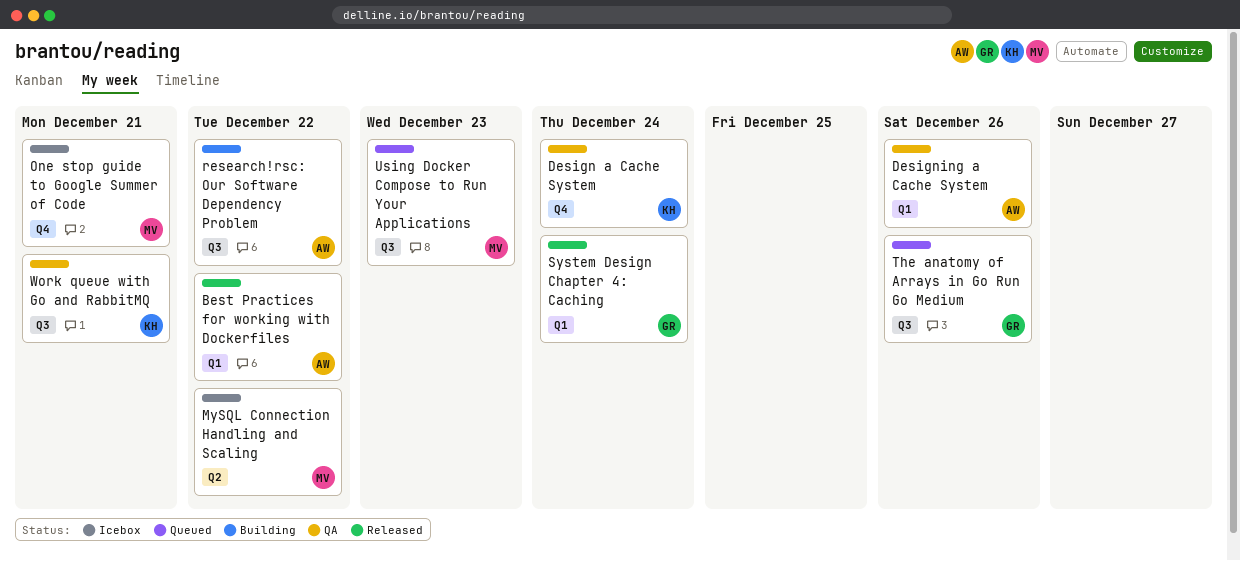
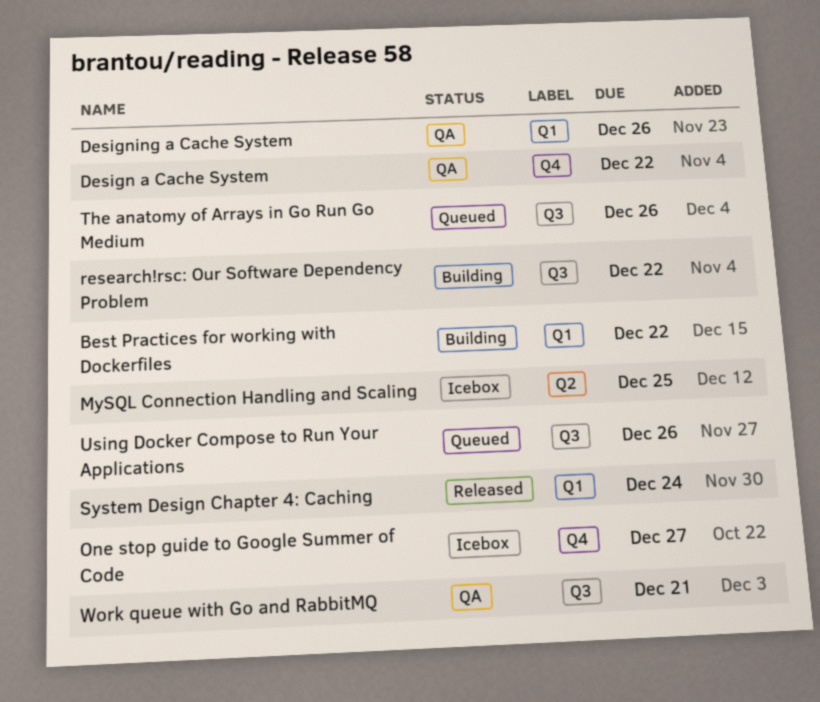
Best Practices for working with Dockerfiles, status: Released -> Building
Design a Cache System, due: Dec 24 -> Dec 22
MySQL Connection Handling and Scaling, due: Dec 22 -> Dec 25
One stop guide to Google Summer of Code, due: Dec 21 -> Dec 27
Using Docker Compose to Run Your Applications, due: Dec 23 -> Dec 26

